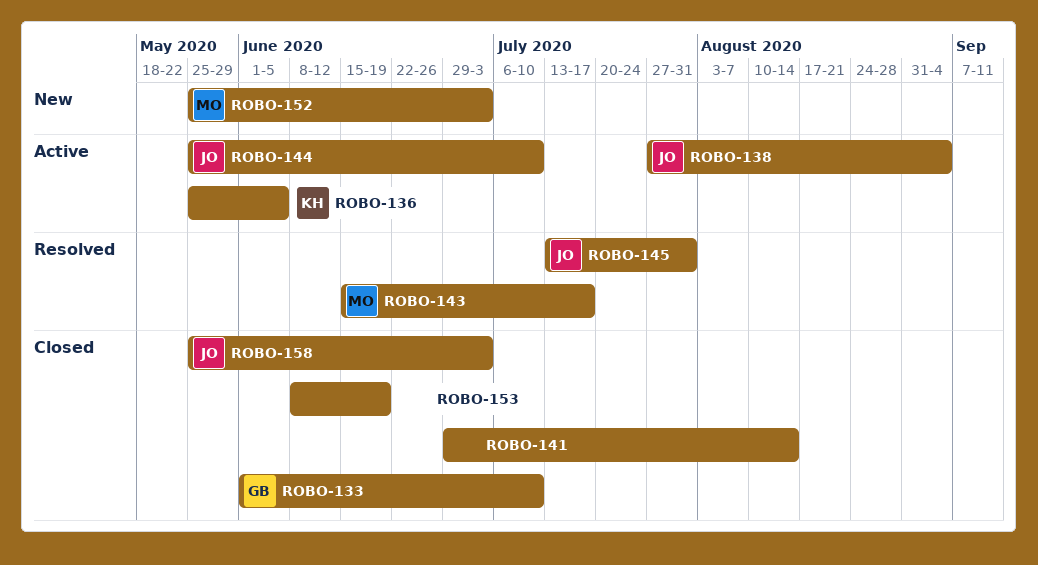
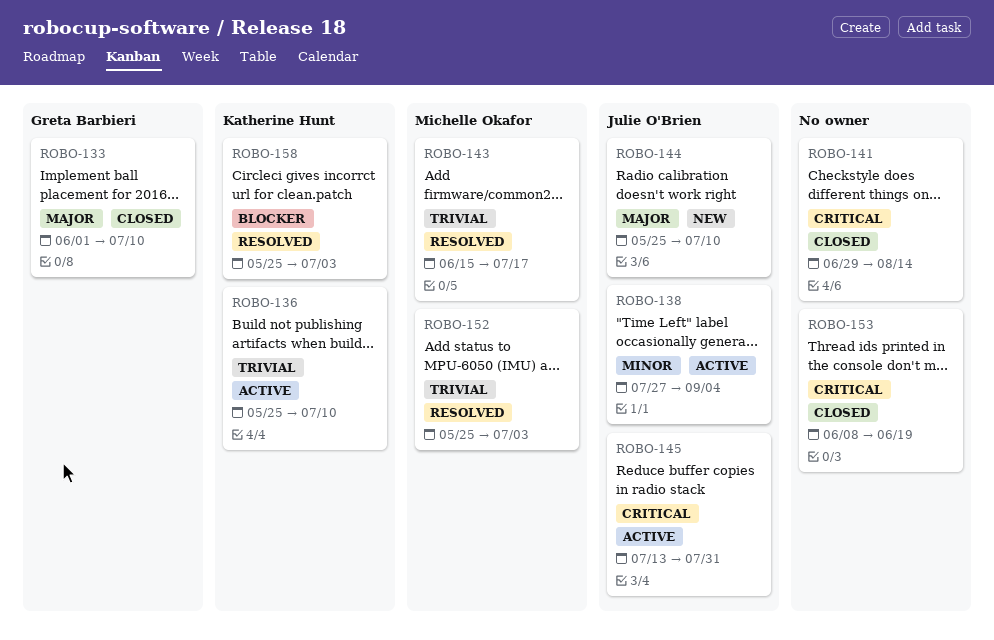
ROBO-136, due: Jun 5 -> Jul 10
ROBO-144, status: Active -> New
ROBO-145, status: Resolved -> Active
ROBO-152, status: New -> Resolved
ROBO-158, status: Closed -> Resolved
ROBO-158, owner: Julie O'Brien -> Katherine Hunt

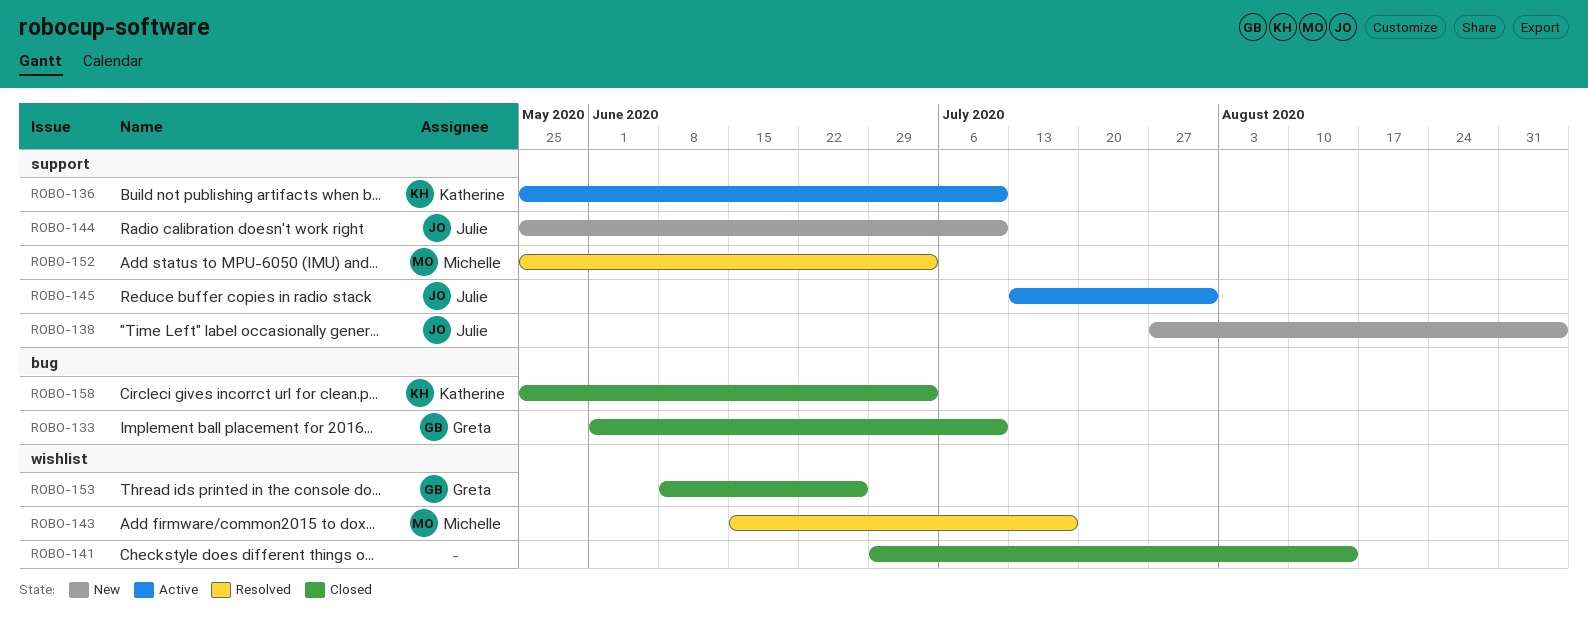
ROBO-138, status: Active -> New
ROBO-153, owner: none -> Greta Barbieri
ROBO-153, due: Jun 19 -> Jun 26
ROBO-158, status: Resolved -> Closed

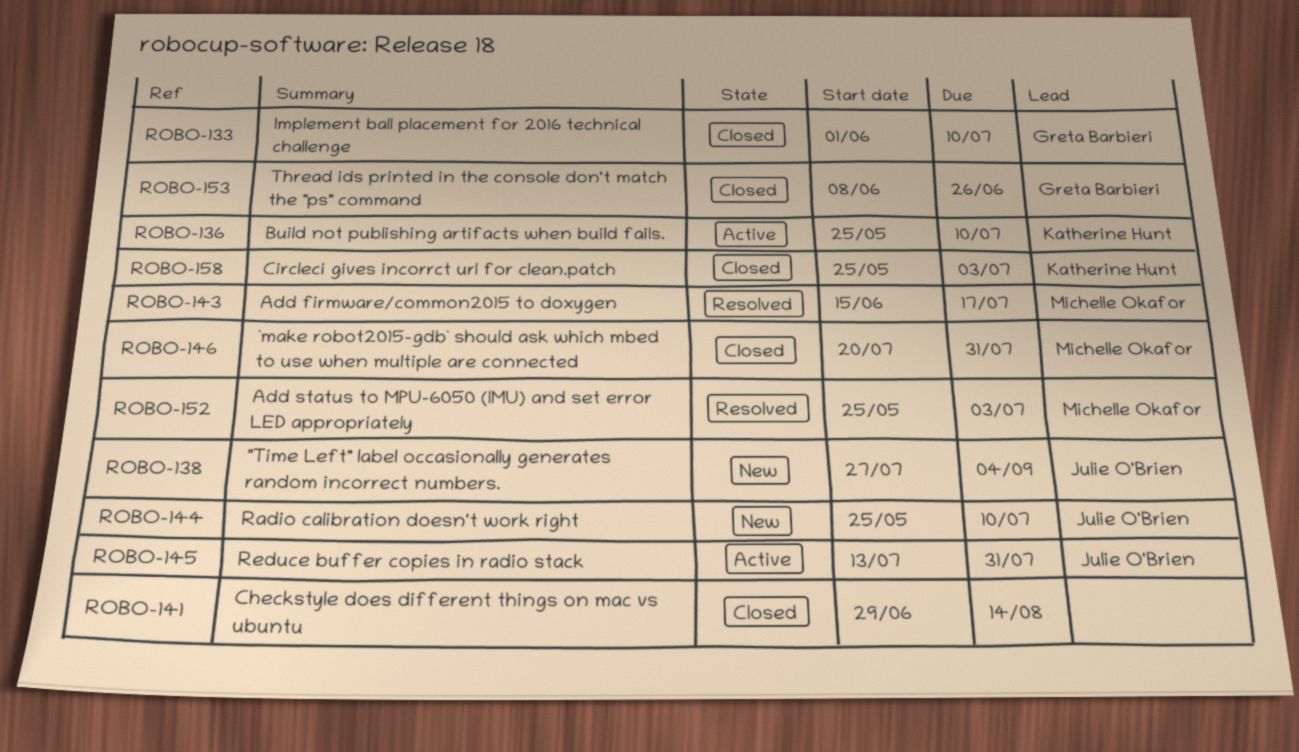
ROBO-146: none -> present

